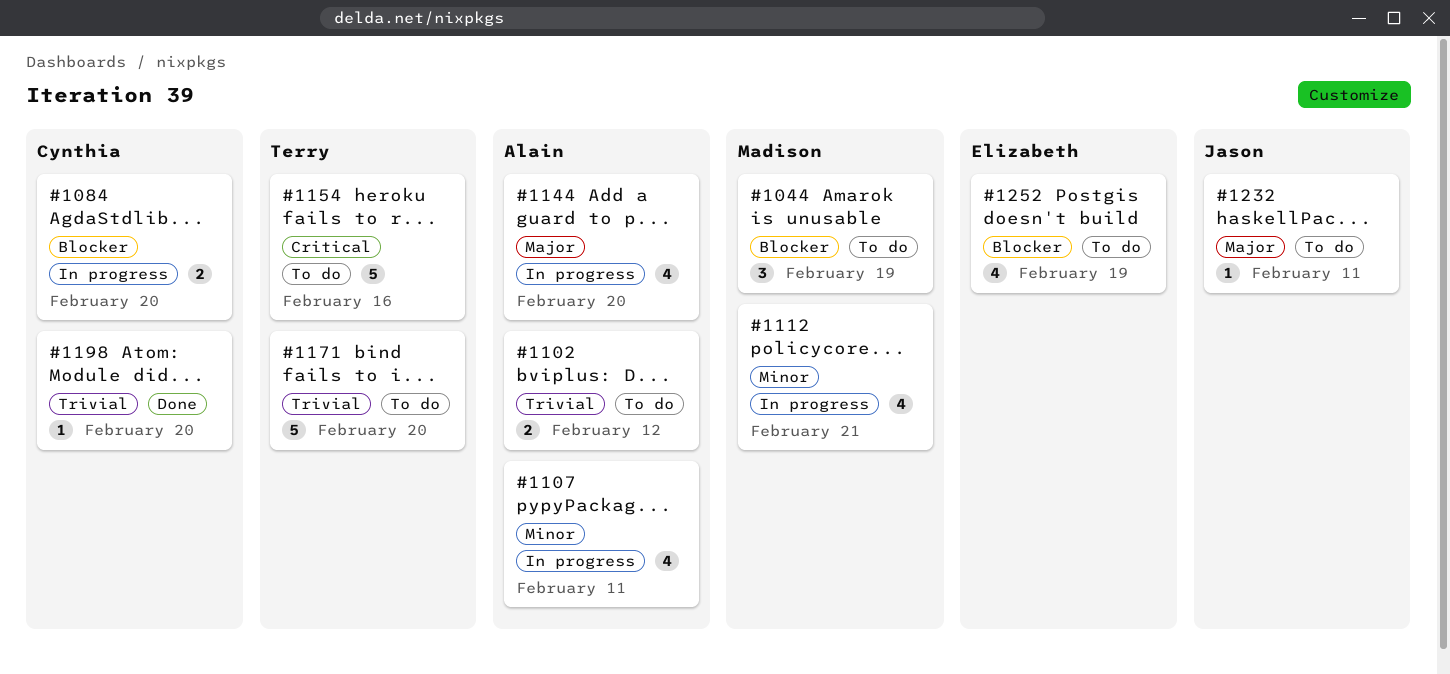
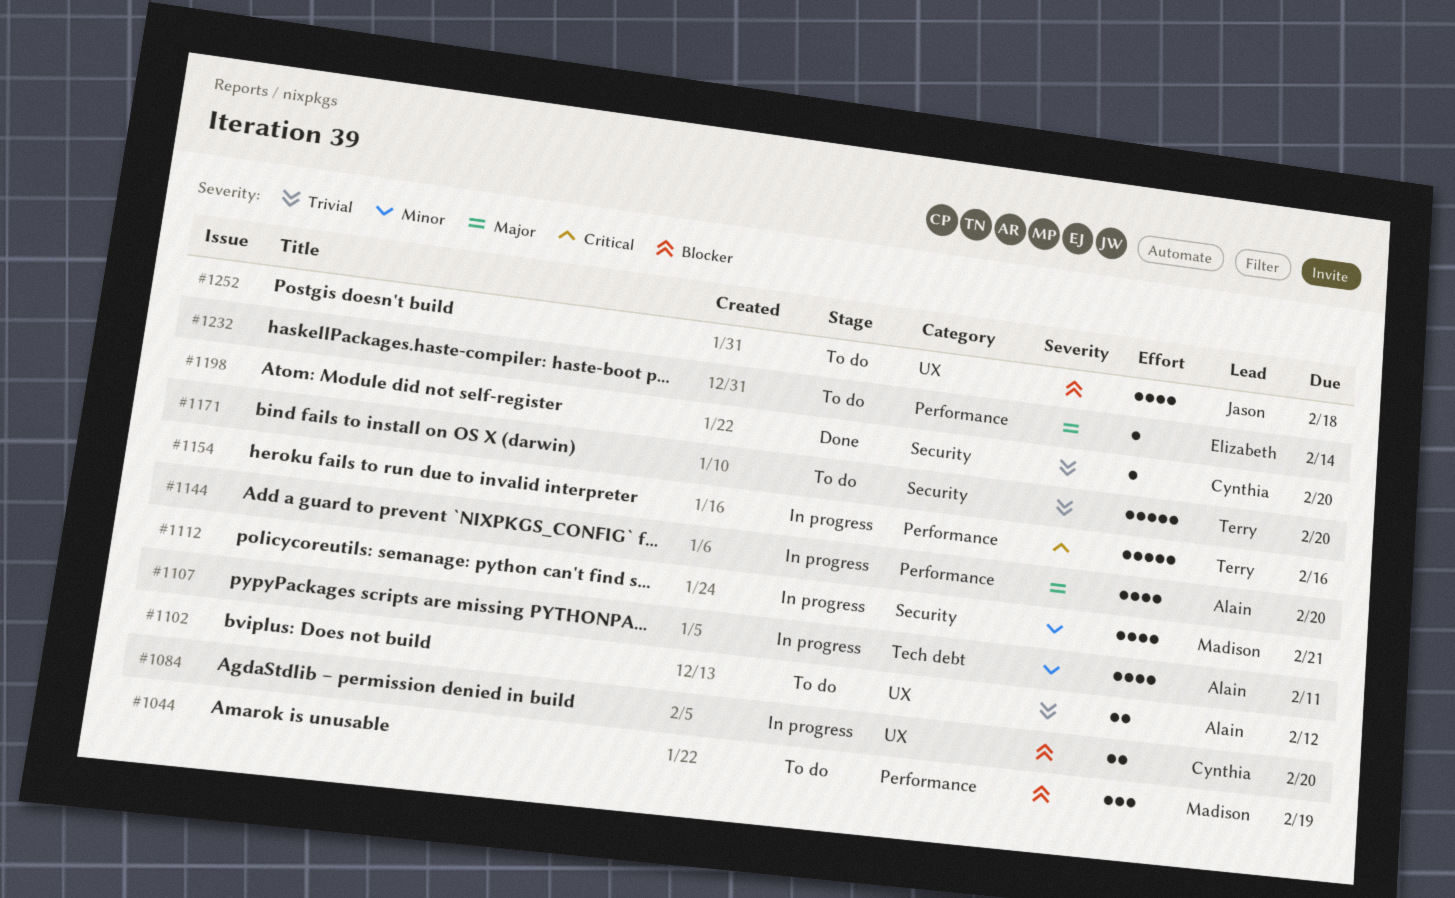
#1154, status: To do -> In progress
#1232, owner: Jason -> Elizabeth
#1232, due: Feb 11 -> Feb 14
#1252, owner: Elizabeth -> Jason
#1252, due: Feb 19 -> Feb 18

